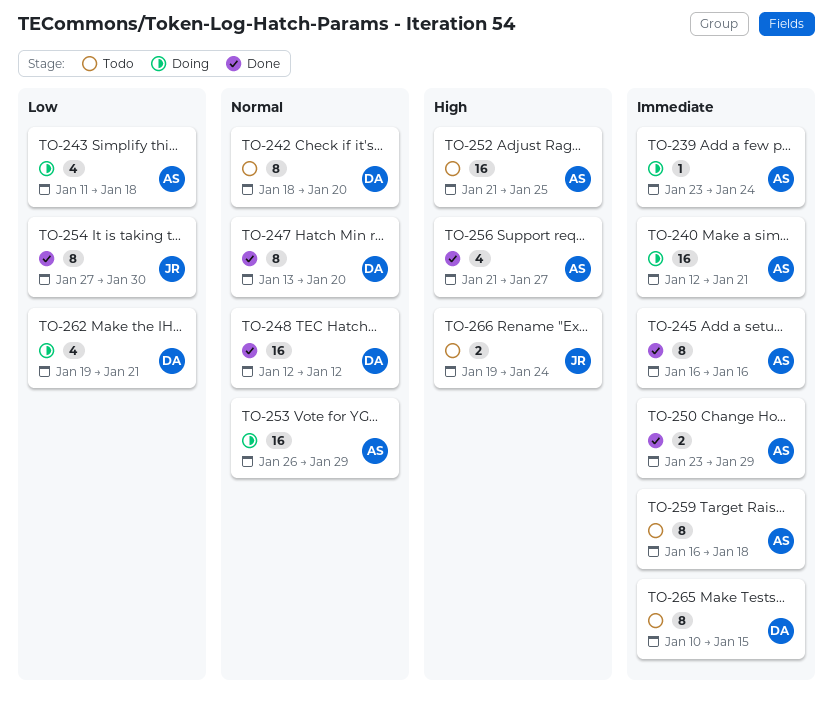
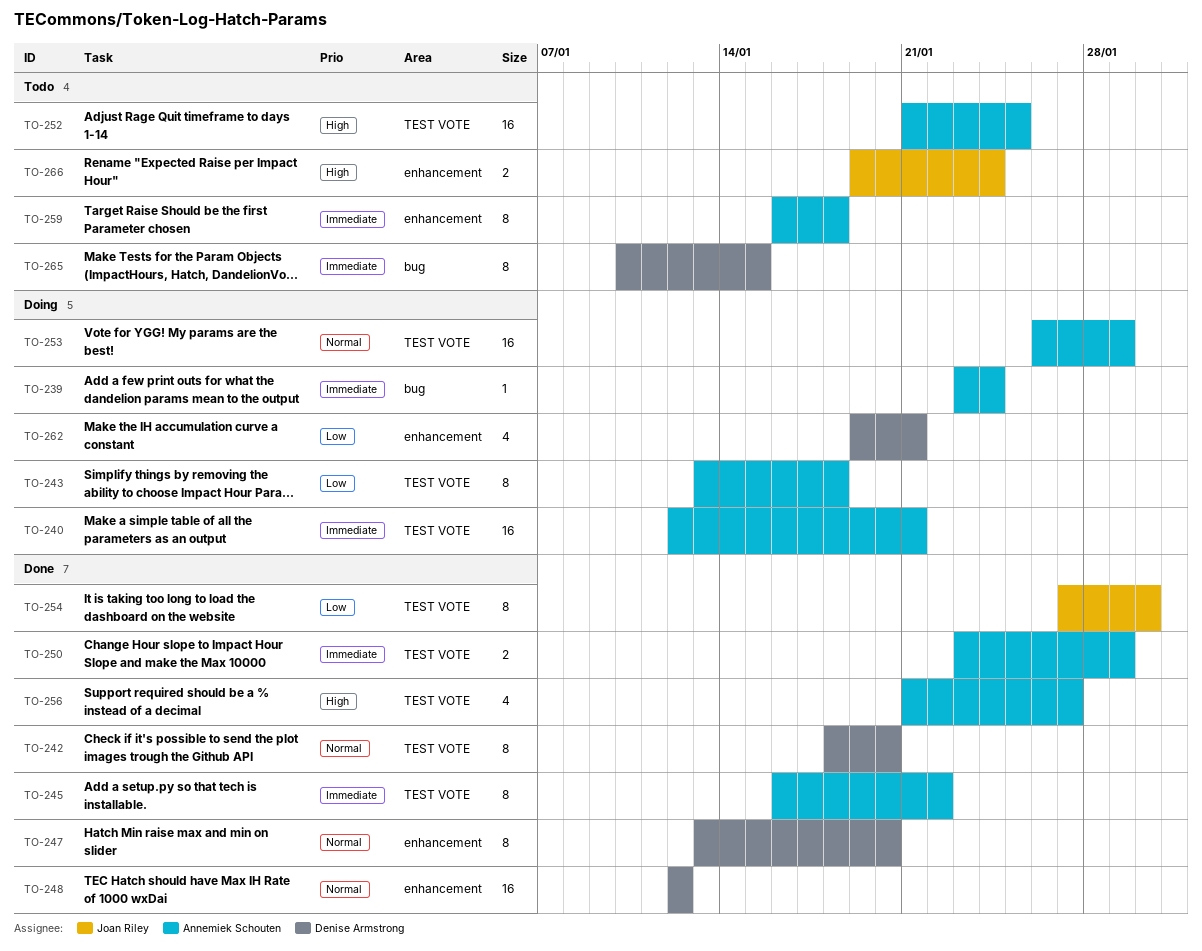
TO-242, status: Todo -> Done
TO-243, estimate: 4 -> 8
TO-243, start: Jan 11 -> Jan 13
TO-245, due: Jan 16 -> Jan 22

